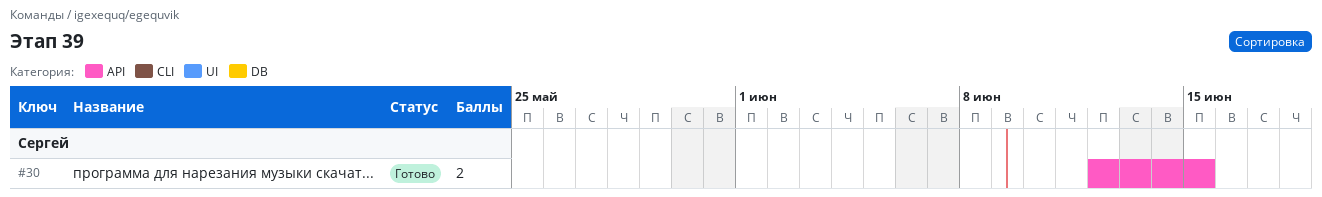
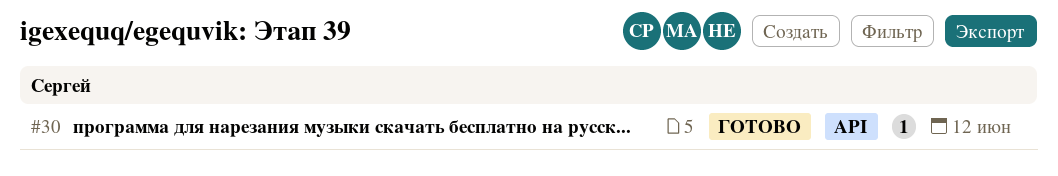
#30, estimate: 2 -> 1
#30, due: Jun 15 -> Jun 12

